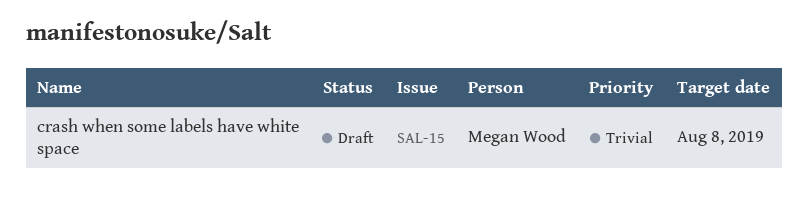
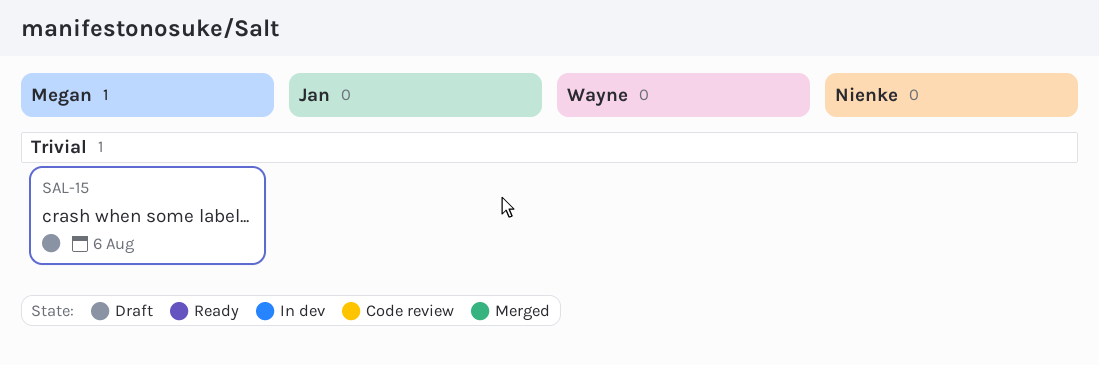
SAL-15, due: Aug 8 -> Aug 6

